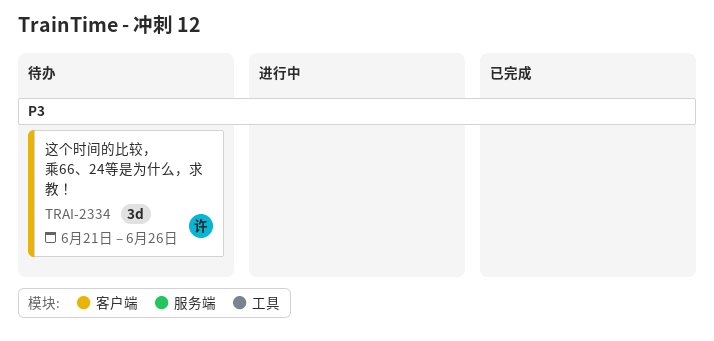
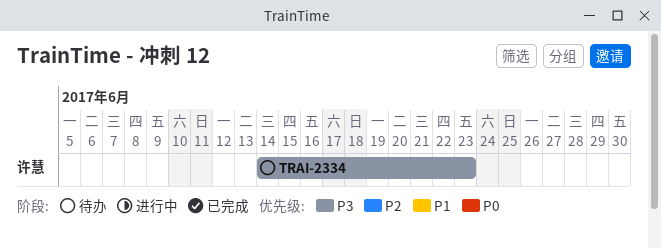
TRAI-2334, start: Jun 21 -> Jun 14
TRAI-2334, due: Jun 26 -> Jun 23

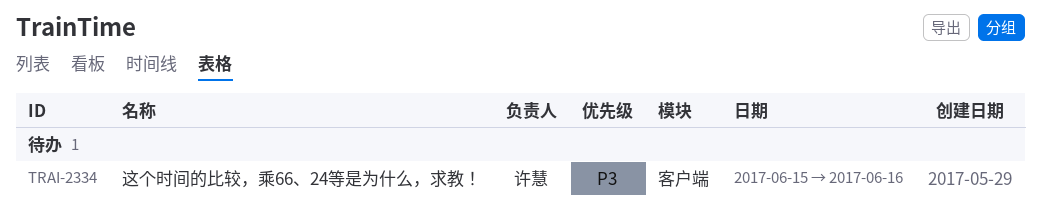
TRAI-2334, start: Jun 14 -> Jun 15
TRAI-2334, due: Jun 23 -> Jun 16

